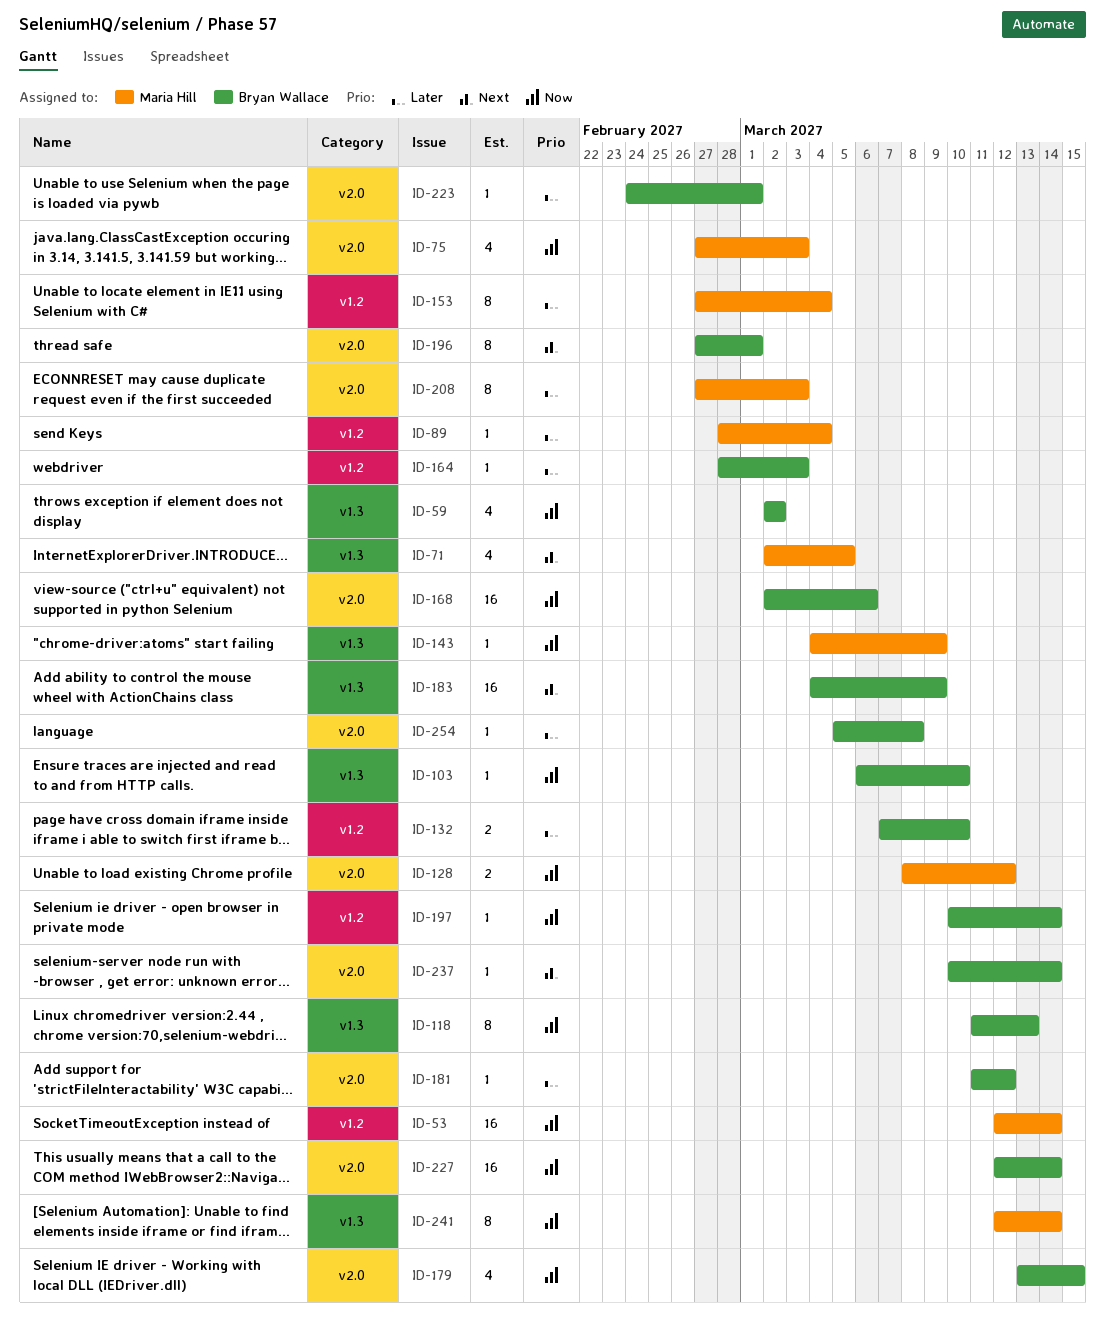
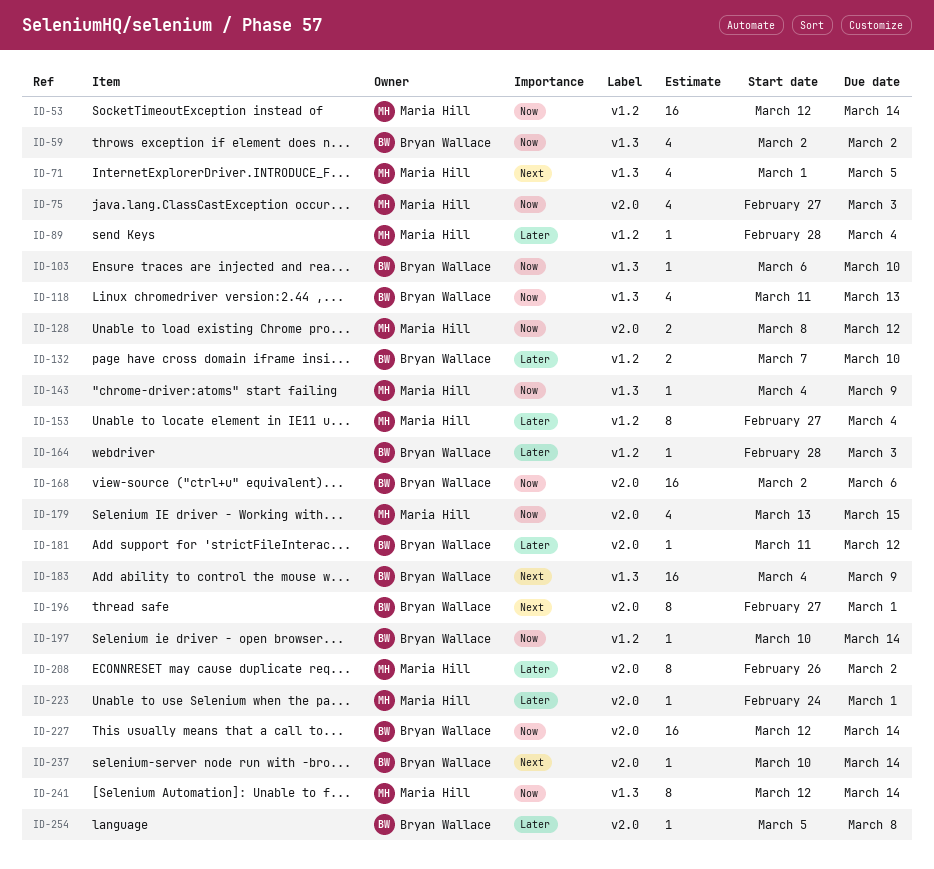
ID-71, start: Mar 2 -> Mar 1
ID-118, estimate: 8 -> 4
ID-179, owner: Bryan Wallace -> Maria Hill
ID-208, start: Feb 27 -> Feb 26
ID-208, due: Mar 3 -> Mar 2
ID-223, owner: Bryan Wallace -> Maria Hill

